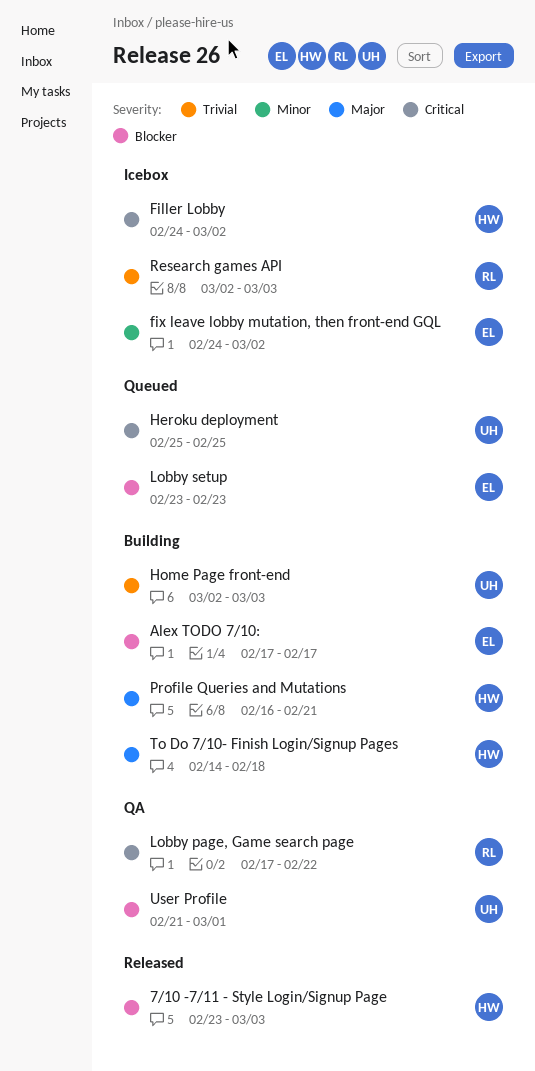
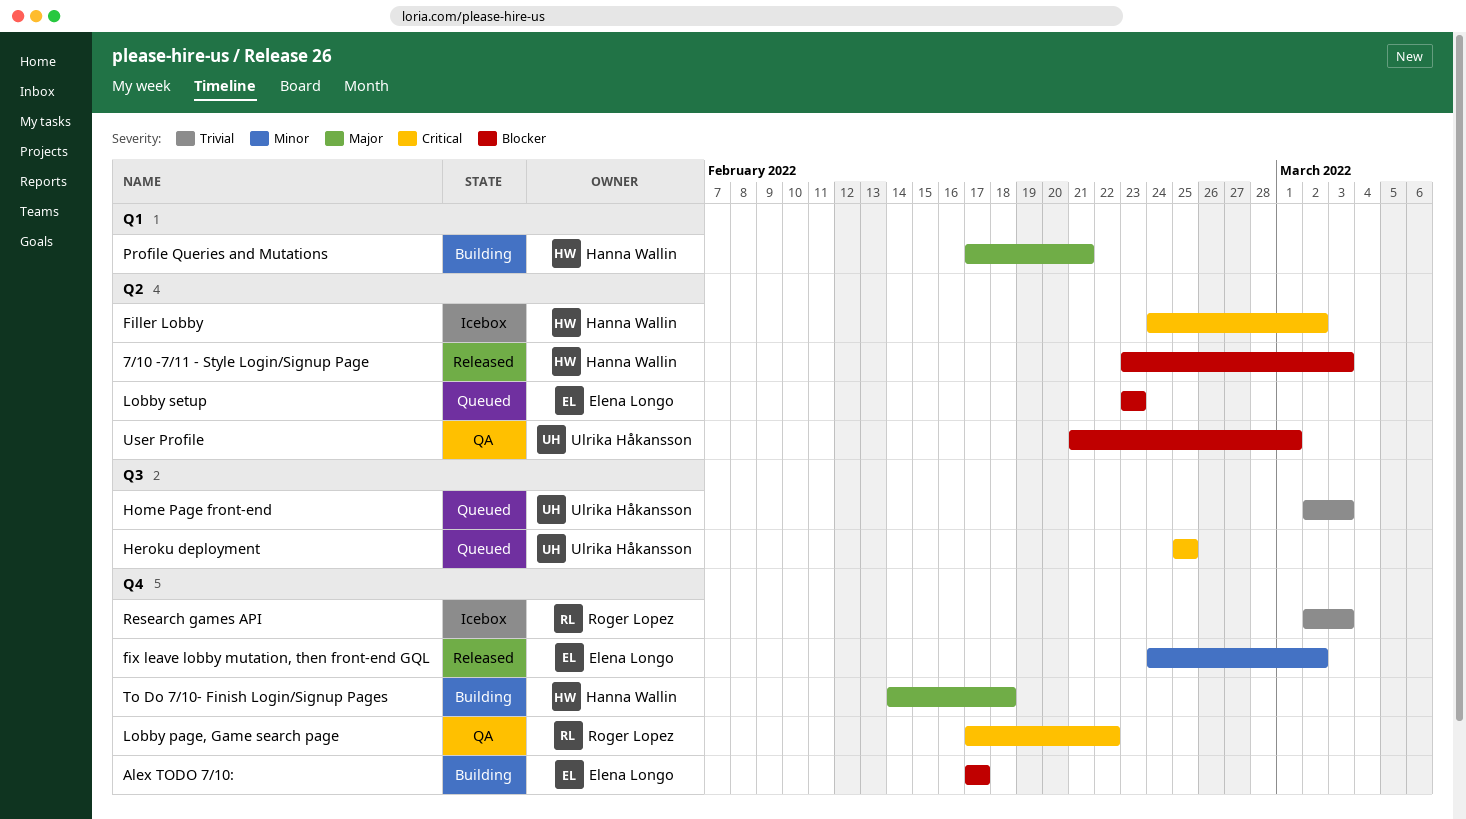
fix leave lobby mutation, then front-end GQL, status: Icebox -> Released
Home Page front-end, status: Building -> Queued
Profile Queries and Mutations, start: Feb 16 -> Feb 17

